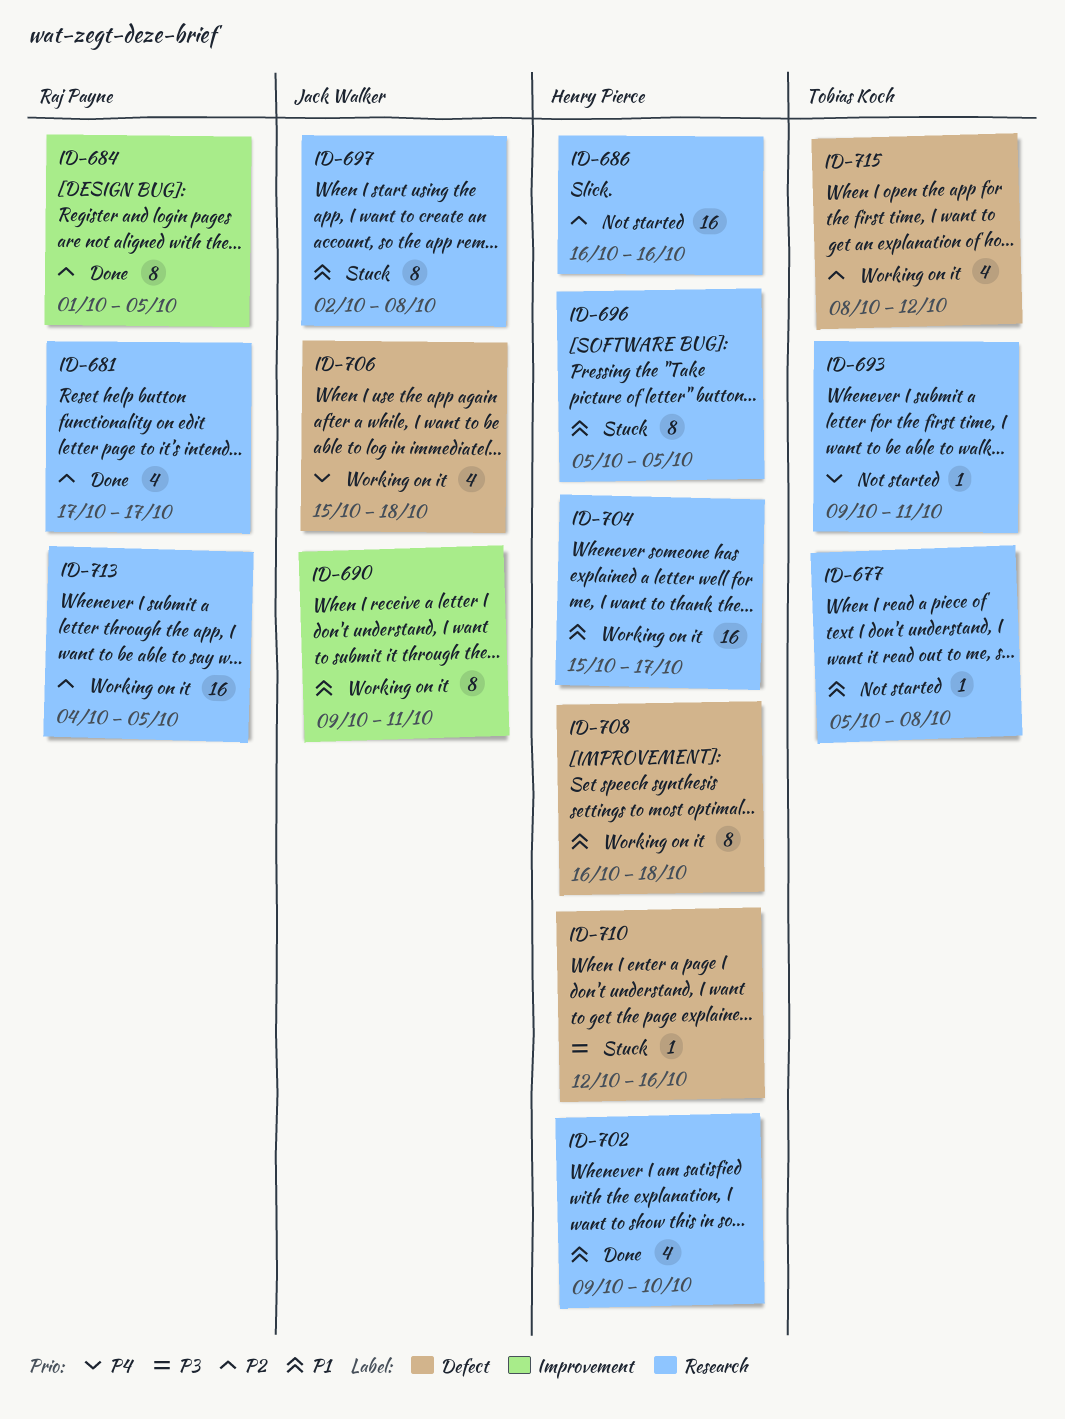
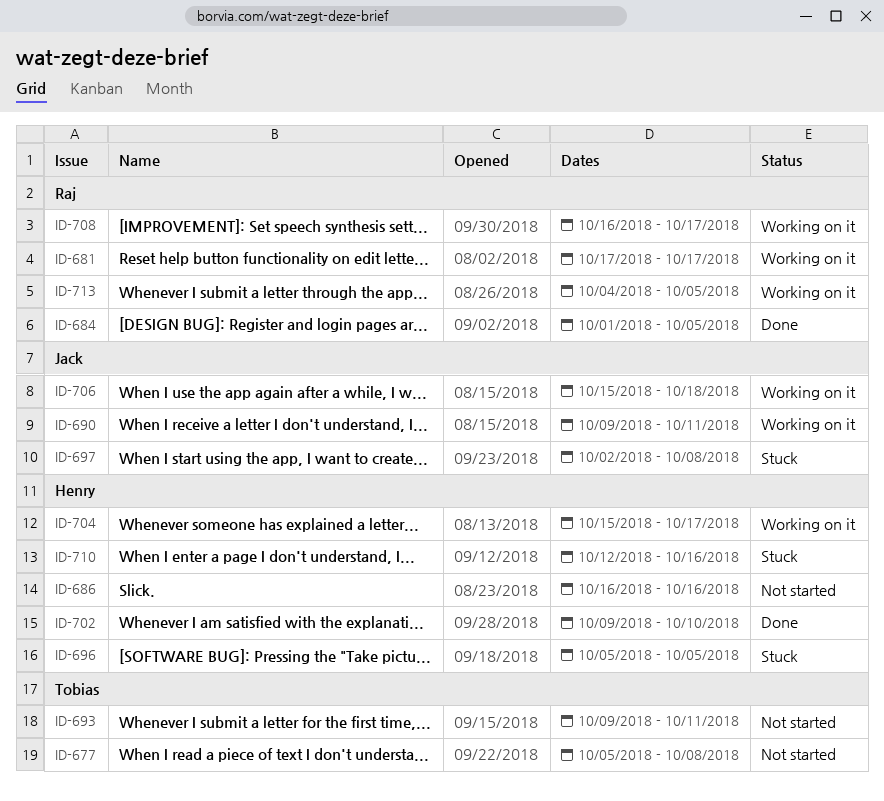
ID-681, status: Done -> Working on it
ID-708, owner: Henry Pierce -> Raj Payne
ID-708, due: Oct 18 -> Oct 17
ID-715: present -> none

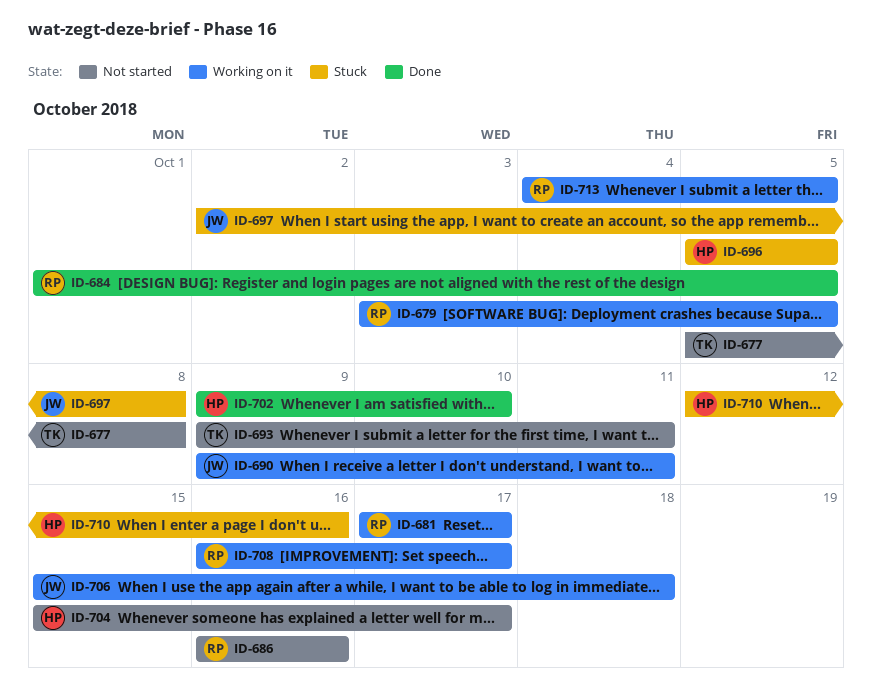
ID-679: none -> present
ID-686, owner: Henry -> Raj
ID-704, status: Working on it -> Not started

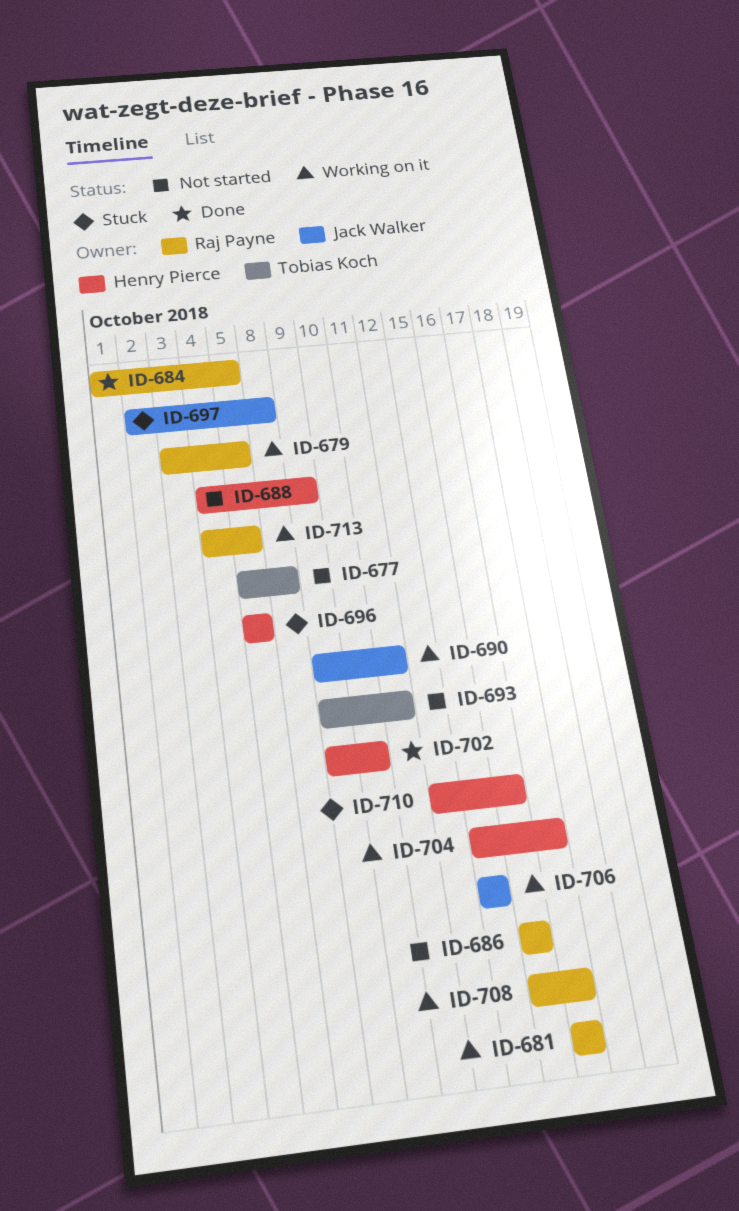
ID-688: none -> present
ID-704, status: Not started -> Working on it
ID-706, due: Oct 18 -> Oct 15

